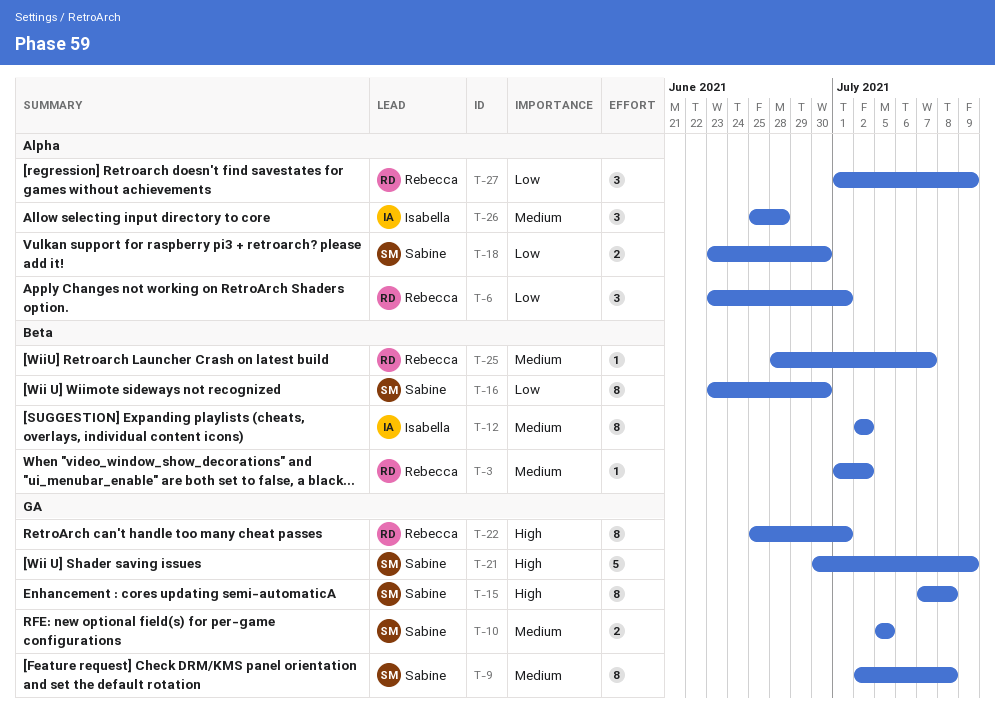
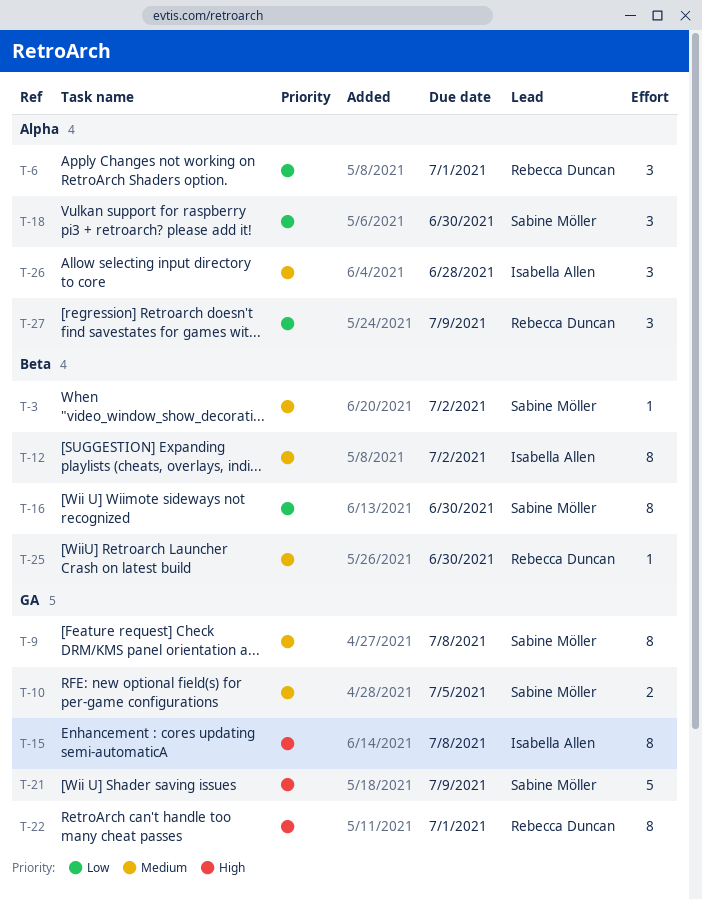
T-3, owner: Rebecca Duncan -> Sabine Möller
T-15, owner: Sabine Möller -> Isabella Allen
T-18, estimate: 2 -> 3
T-25, due: Jul 7 -> Jun 30

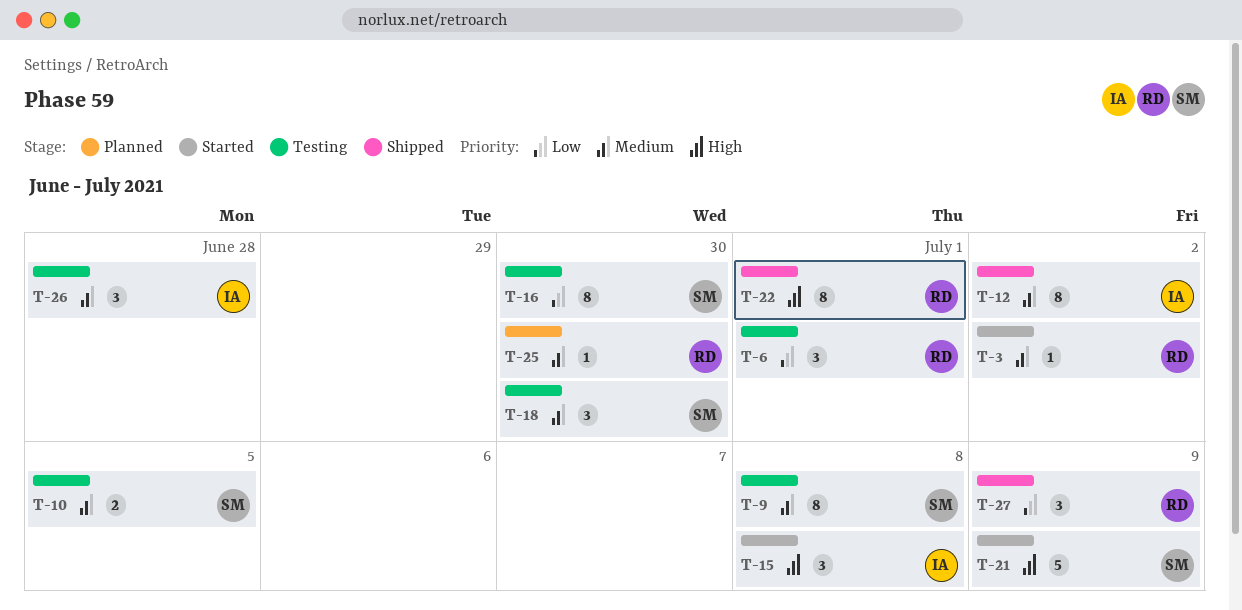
T-3, owner: Sabine Möller -> Rebecca Duncan
T-15, estimate: 8 -> 3
T-18, priority: Low -> Medium

